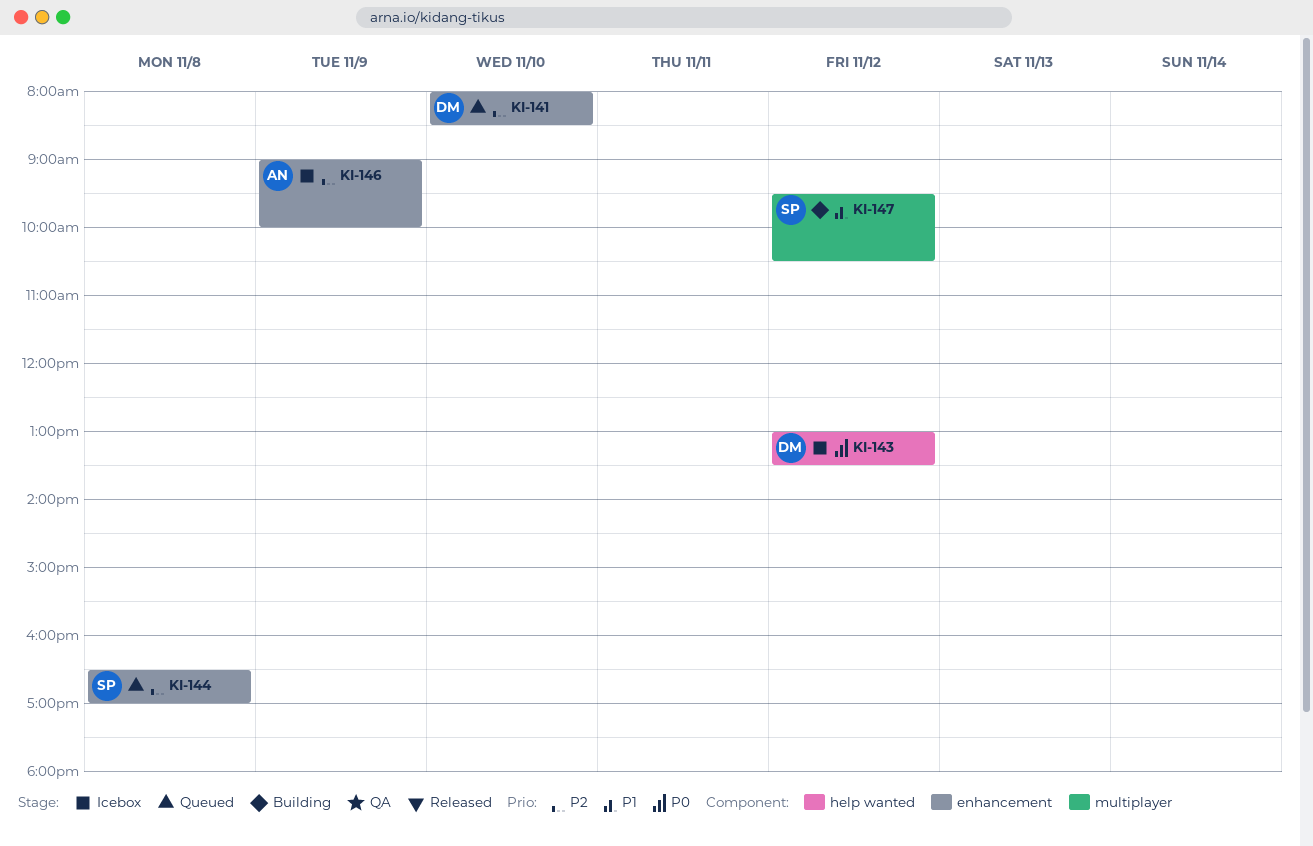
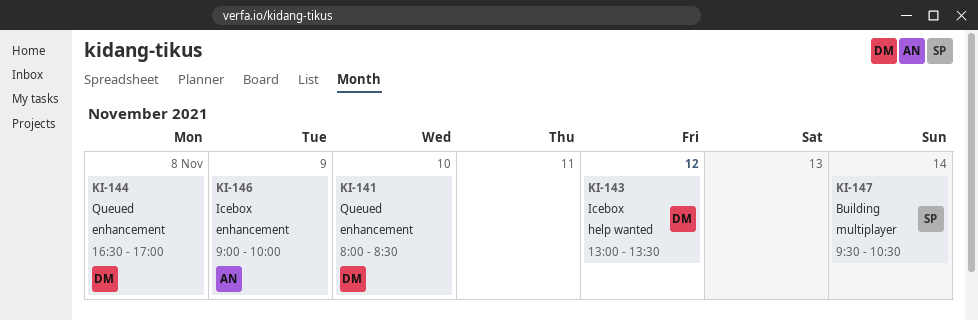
KI-144, owner: SP -> DM
KI-147, day: Nov 12 -> Nov 14

